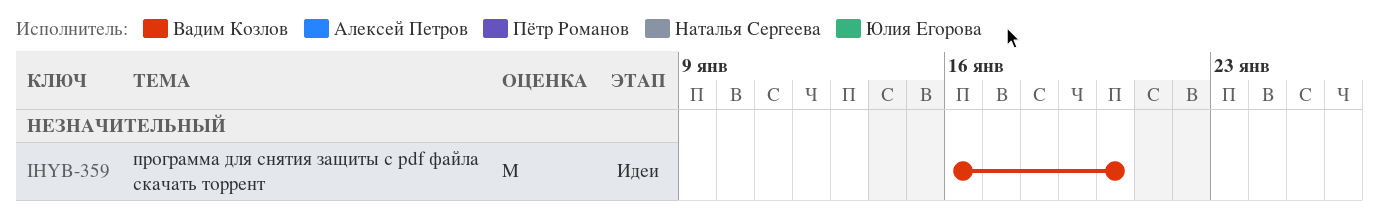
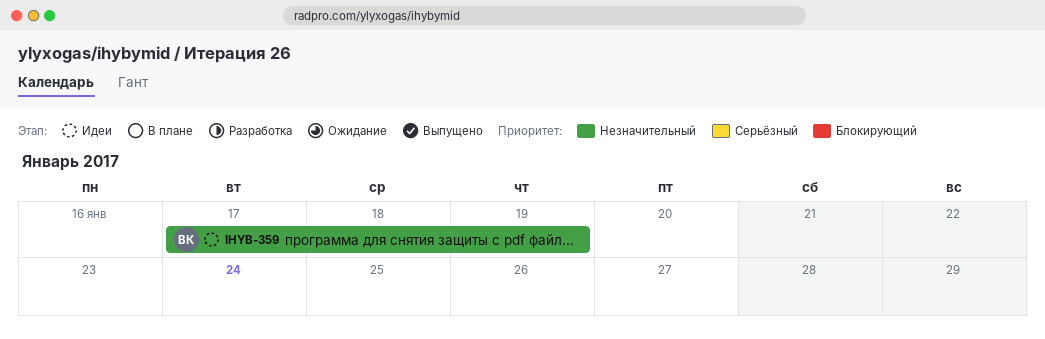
IHYB-359, start: Jan 16 -> Jan 17
IHYB-359, due: Jan 20 -> Jan 19

